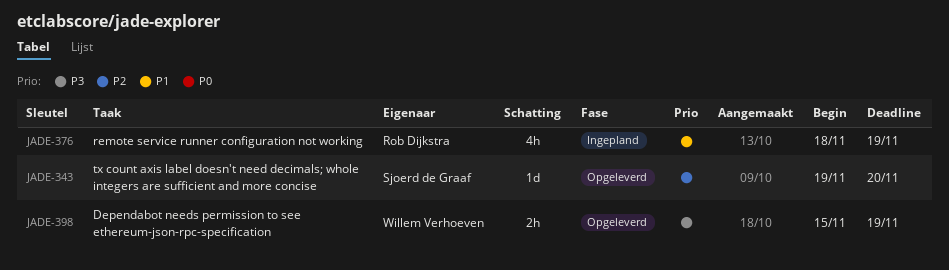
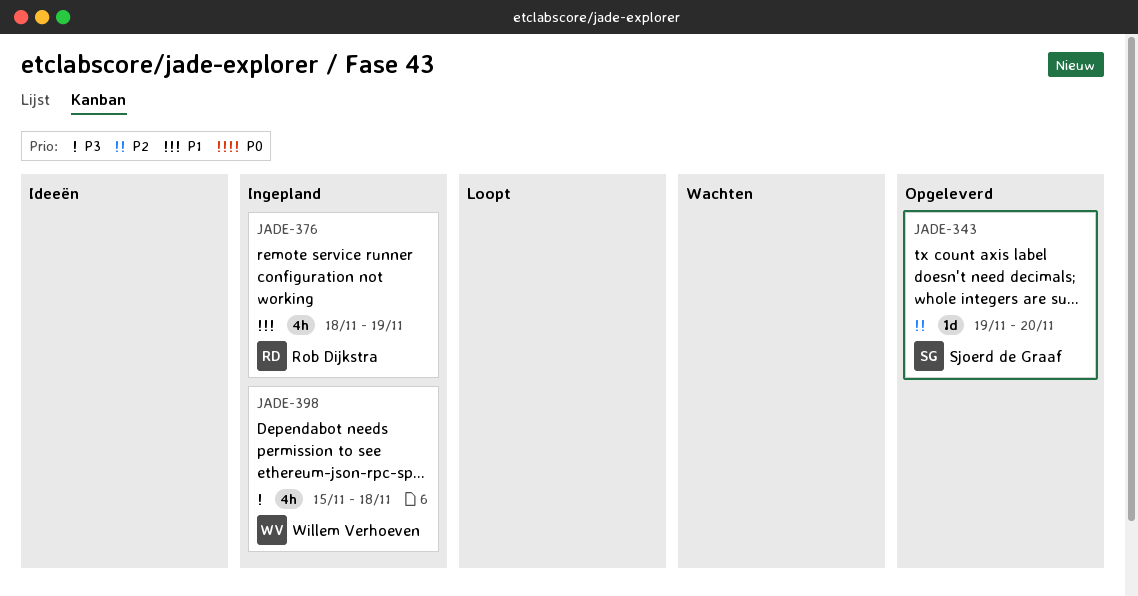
JADE-398, status: Opgeleverd -> Ingepland
JADE-398, estimate: 2h -> 4h
JADE-398, due: Nov 19 -> Nov 18

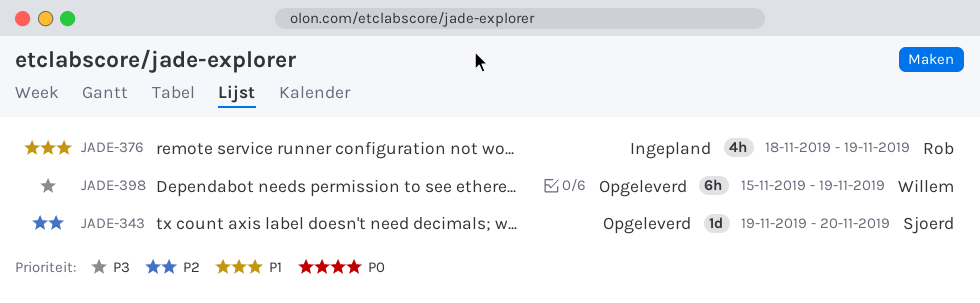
JADE-398, status: Ingepland -> Opgeleverd
JADE-398, estimate: 4h -> 6h
JADE-398, due: Nov 18 -> Nov 19

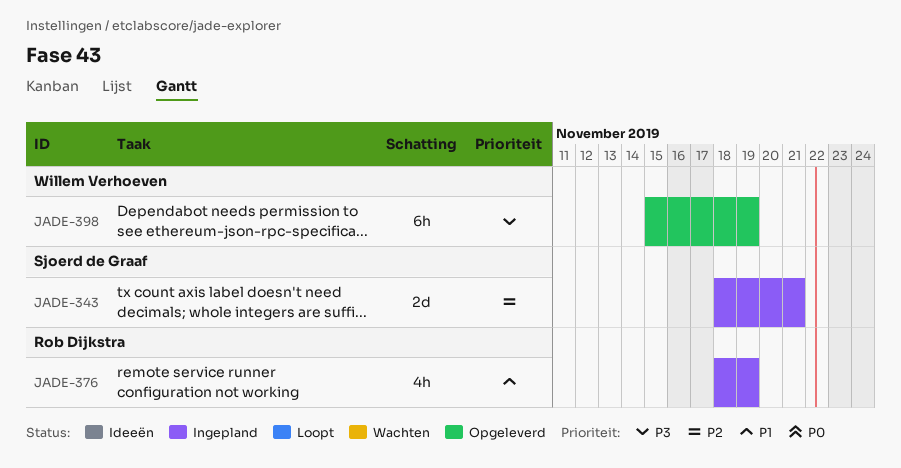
JADE-343, status: Opgeleverd -> Ingepland
JADE-343, estimate: 1d -> 2d
JADE-343, start: Nov 19 -> Nov 18
JADE-343, due: Nov 20 -> Nov 21

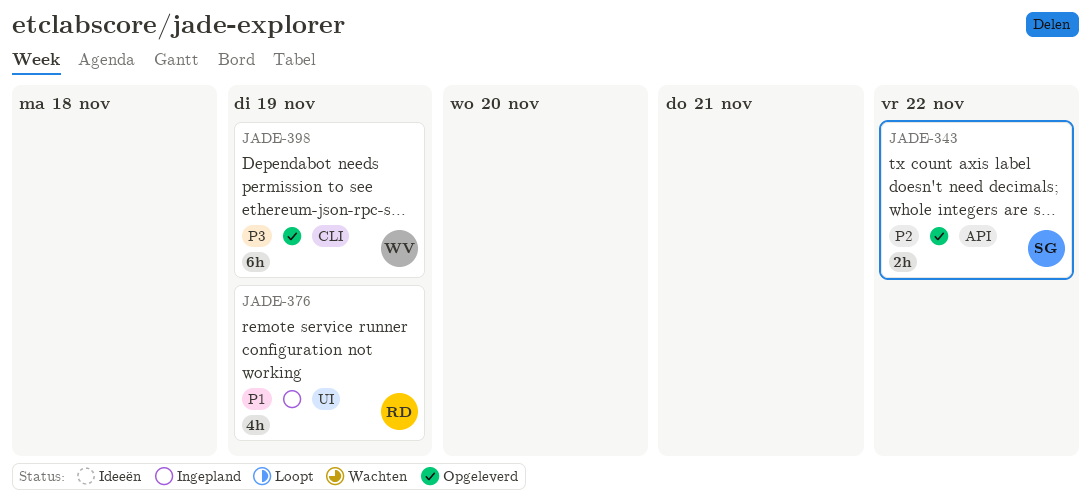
JADE-343, status: Ingepland -> Opgeleverd
JADE-343, estimate: 2d -> 2h
JADE-343, due: Nov 21 -> Nov 22

